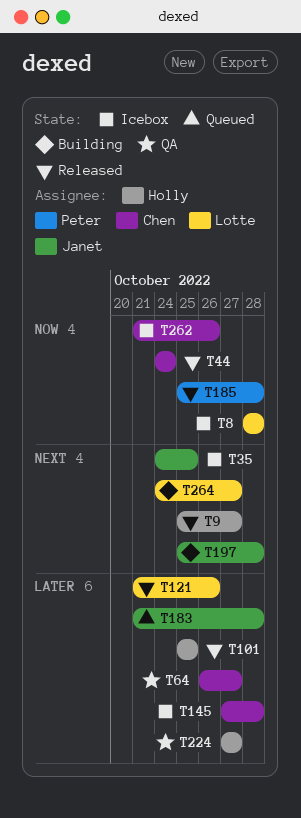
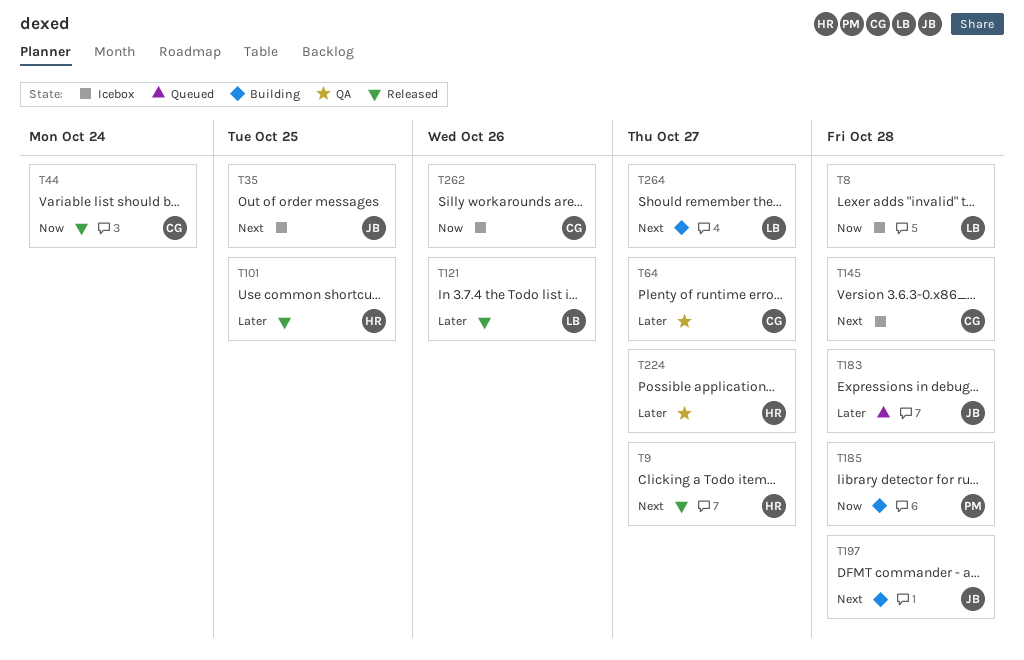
T145, priority: Later -> Next
T185, status: Released -> Building

